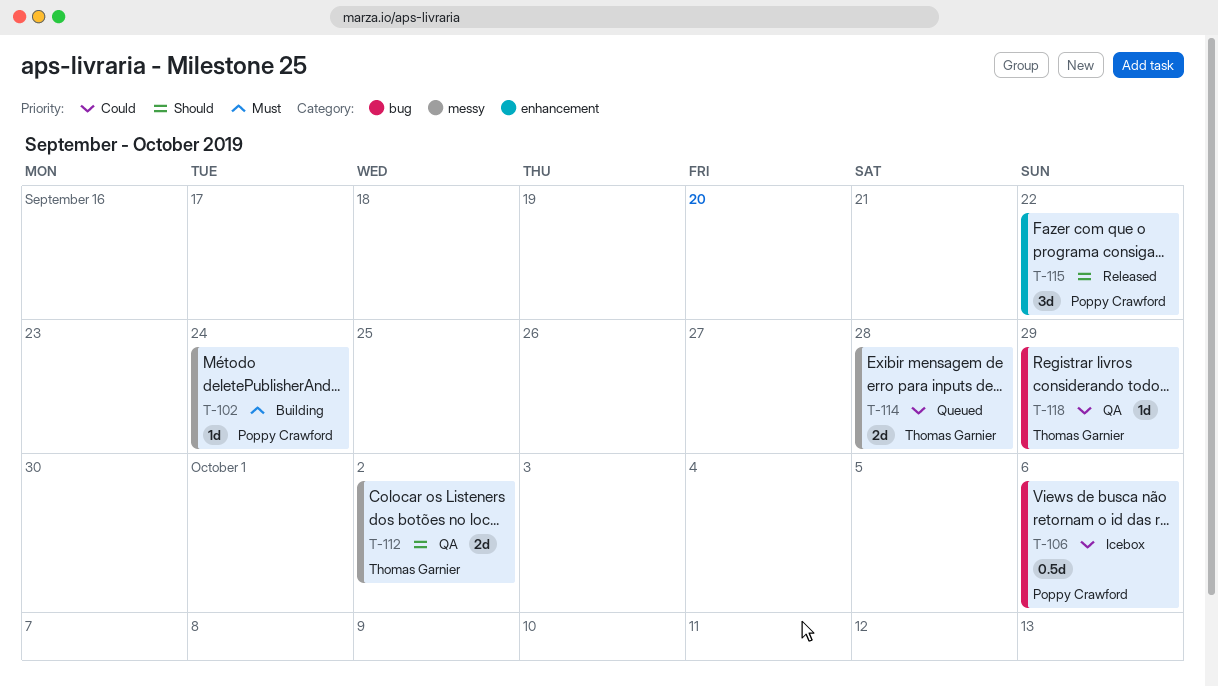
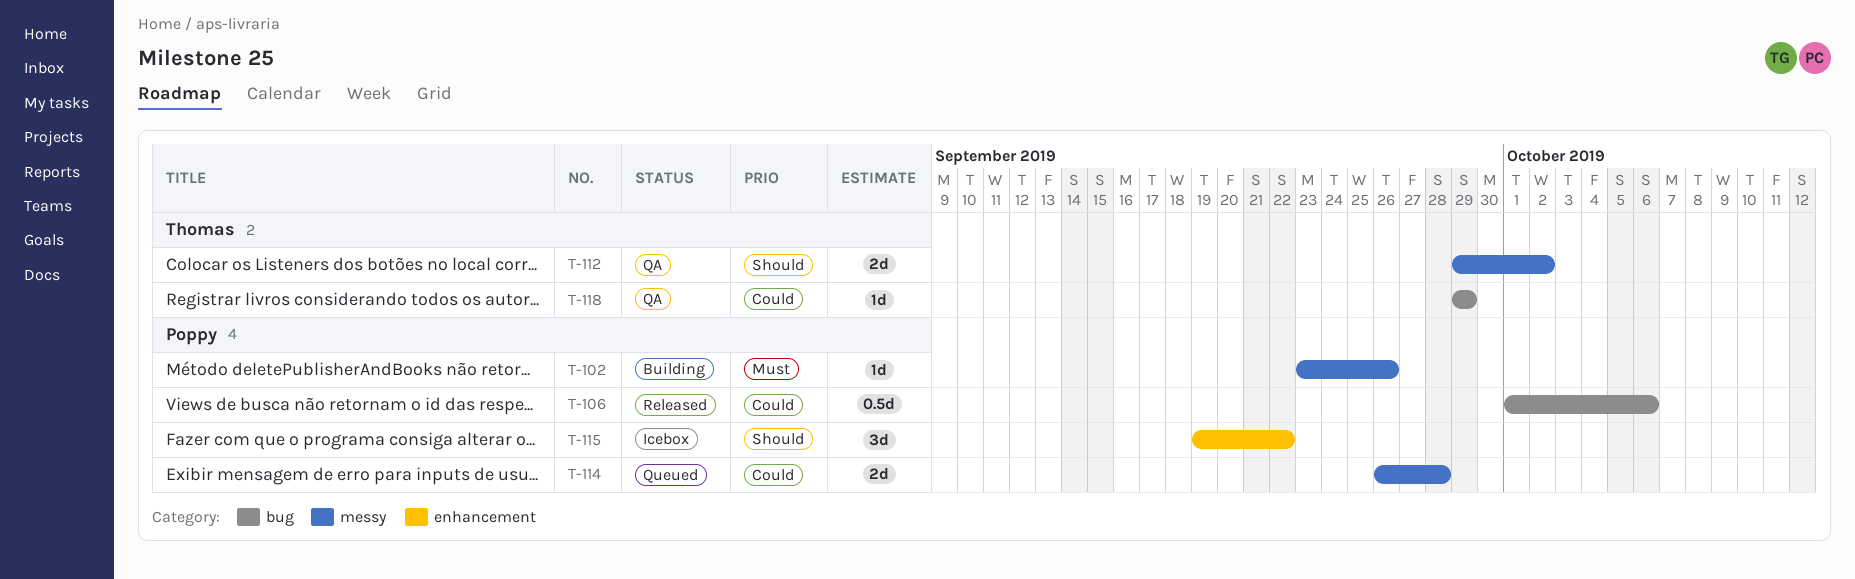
T-102, due: Sep 24 -> Sep 26
T-106, status: Icebox -> Released
T-114, owner: Thomas Garnier -> Poppy Crawford
T-115, status: Released -> Icebox

